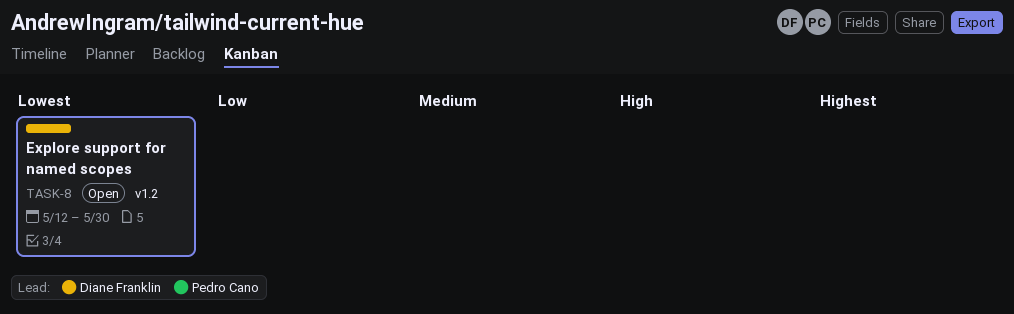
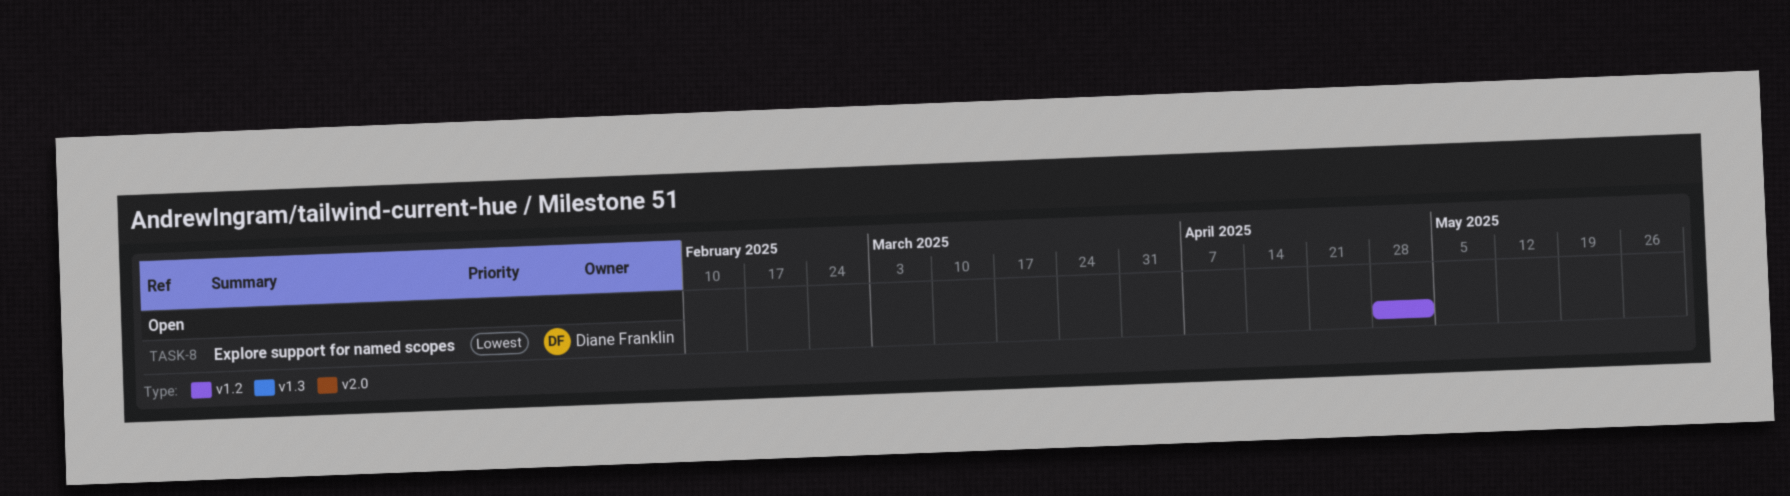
TASK-8, start: May 12 -> Apr 28
TASK-8, due: May 30 -> May 2

